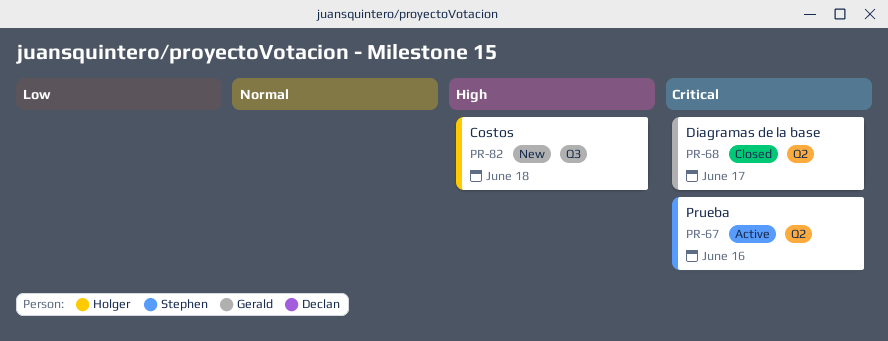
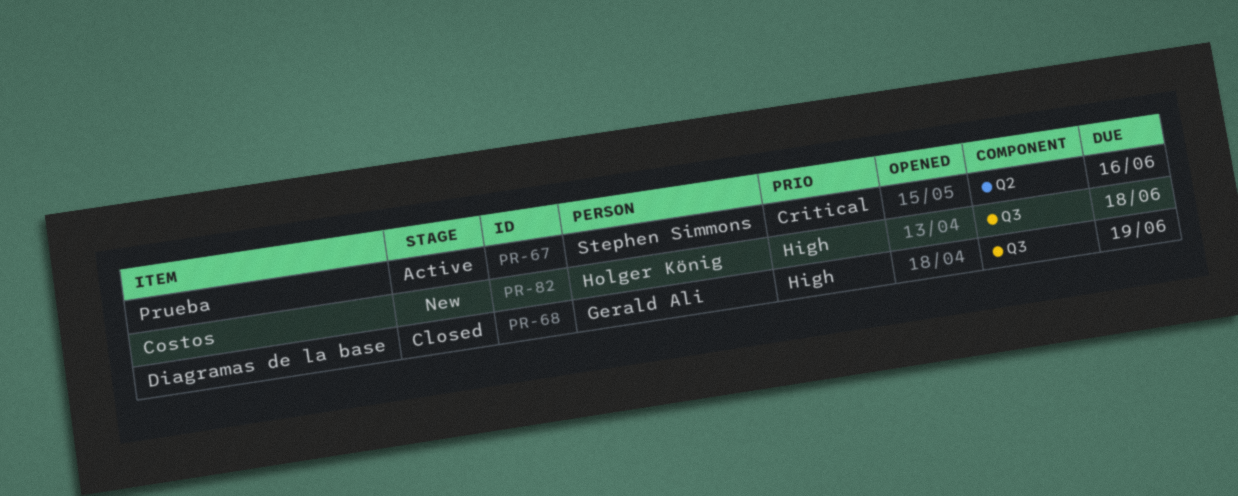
PR-68, priority: Critical -> High
PR-68, label: Q2 -> Q3
PR-68, due: Jun 17 -> Jun 19

